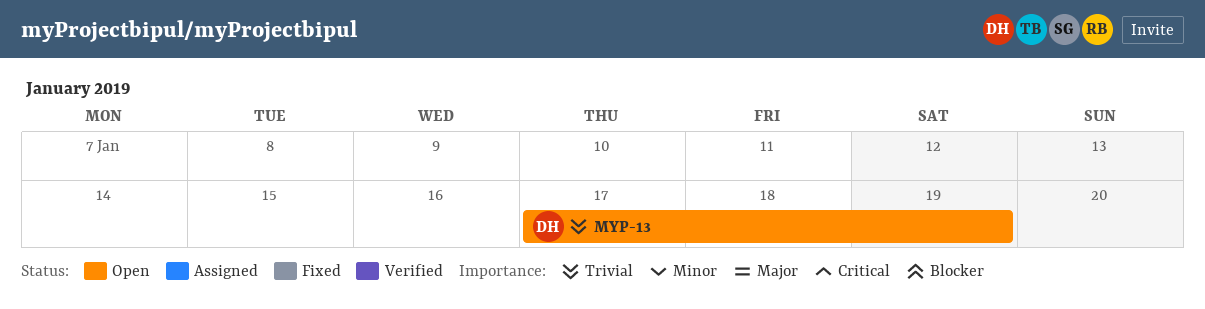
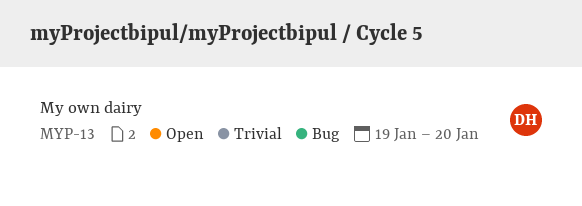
MYP-13, start: Jan 17 -> Jan 19
MYP-13, due: Jan 19 -> Jan 20

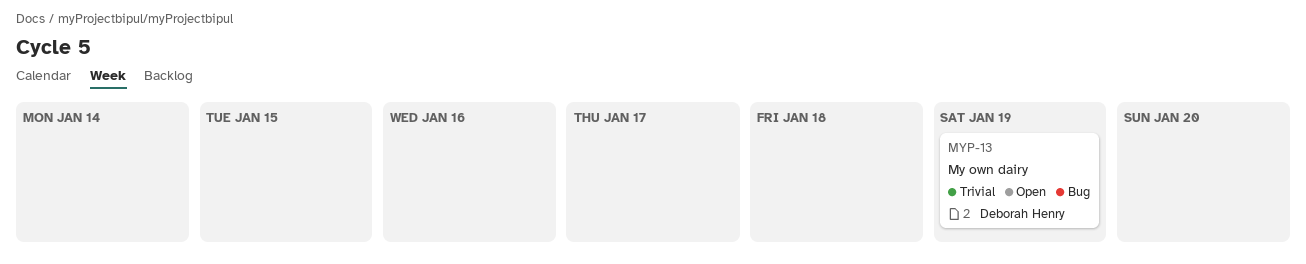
MYP-13, due: Jan 20 -> Jan 19

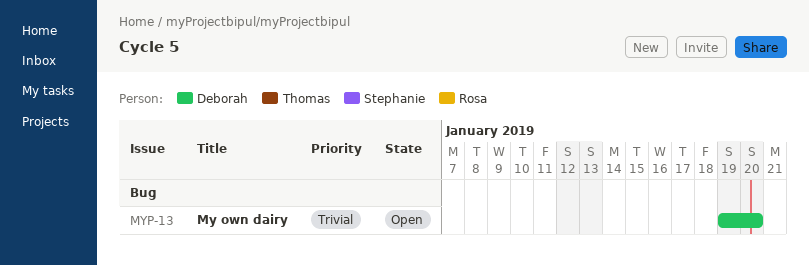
MYP-13, due: Jan 19 -> Jan 20

